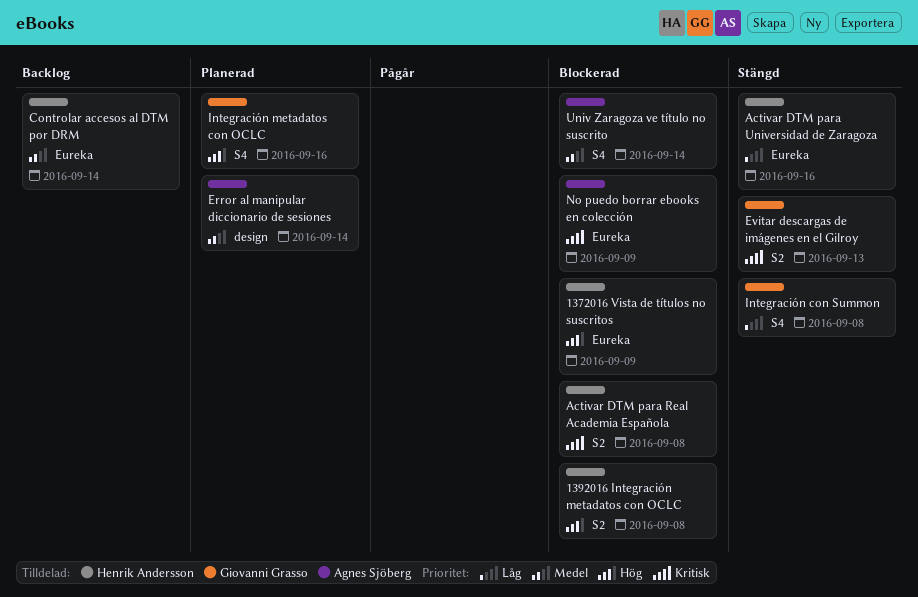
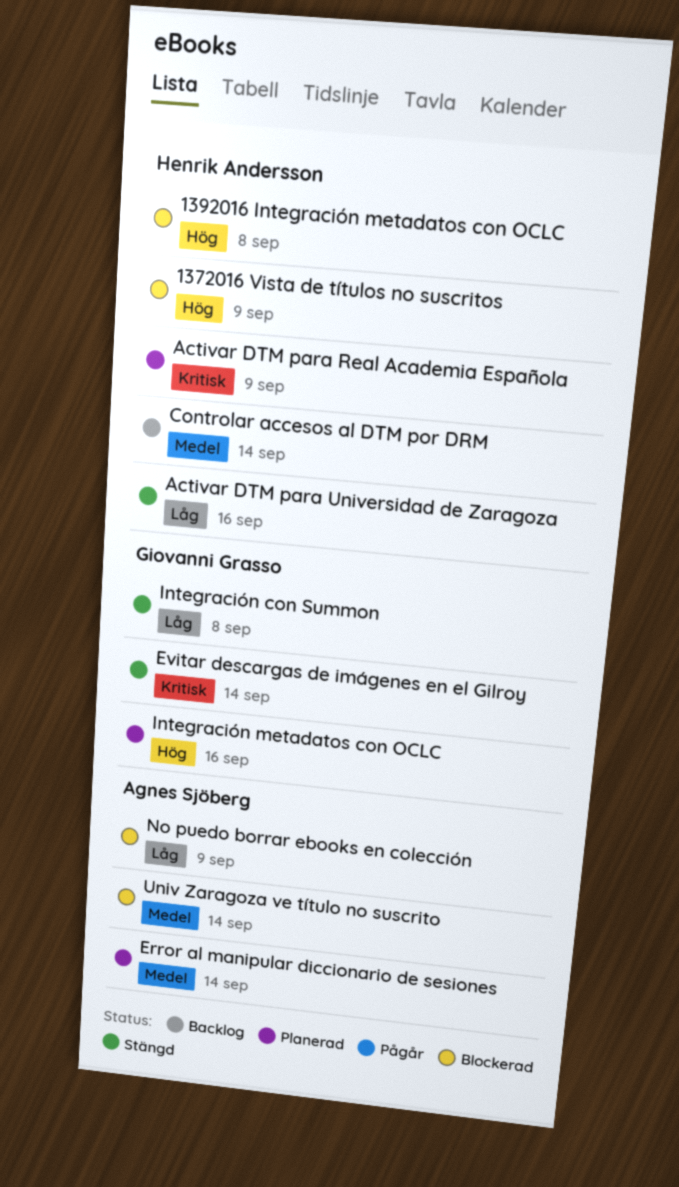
Activar DTM para Real Academia Española, status: Blockerad -> Planerad
Activar DTM para Real Academia Española, due: Sep 8 -> Sep 9
Evitar descargas de imágenes en el Gilroy, due: Sep 13 -> Sep 14
No puedo borrar ebooks en colección, priority: Kritisk -> Låg

